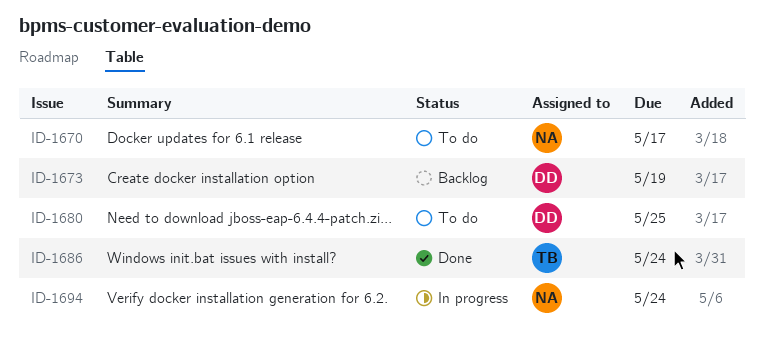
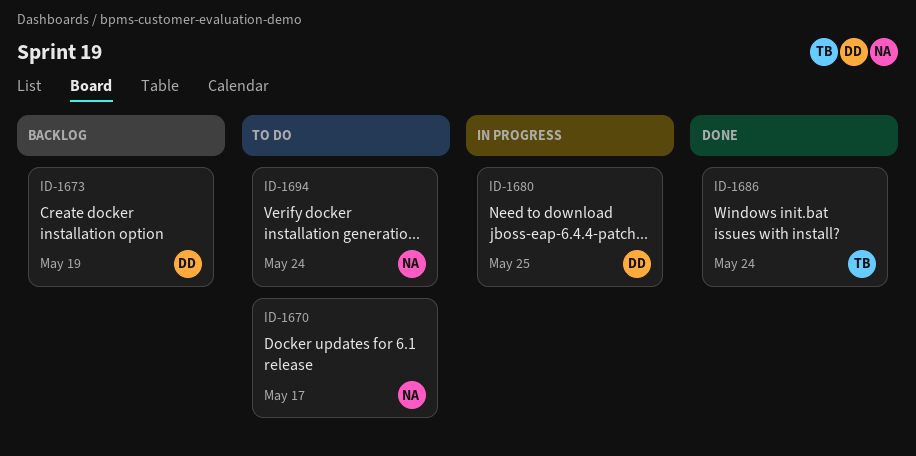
ID-1680, status: To do -> In progress
ID-1694, status: In progress -> To do

